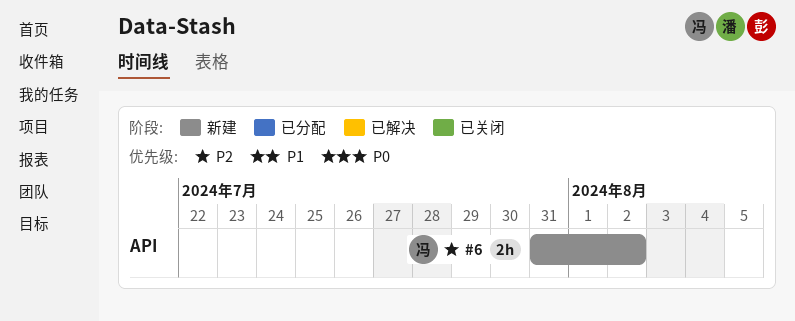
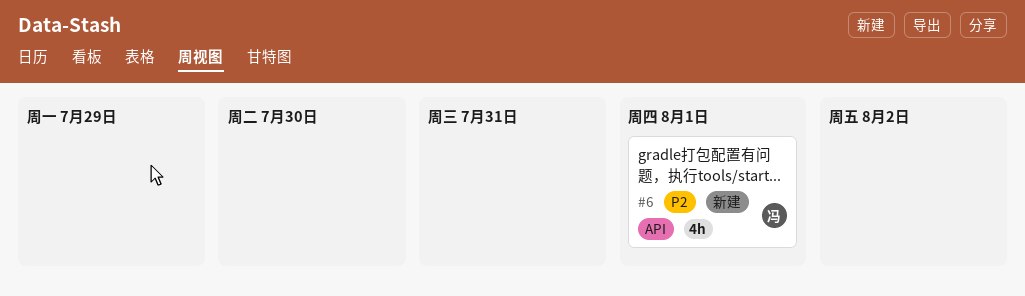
#6, estimate: 2h -> 4h
#6, due: Aug 2 -> Aug 1

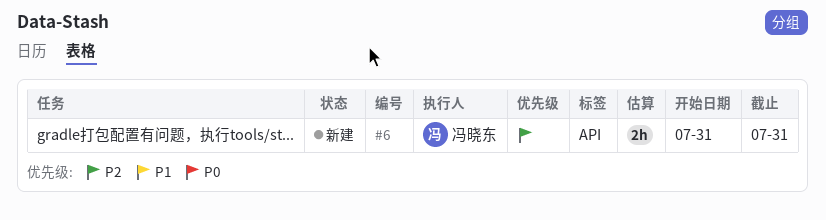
#6, estimate: 4h -> 2h
#6, due: Aug 1 -> Jul 31

